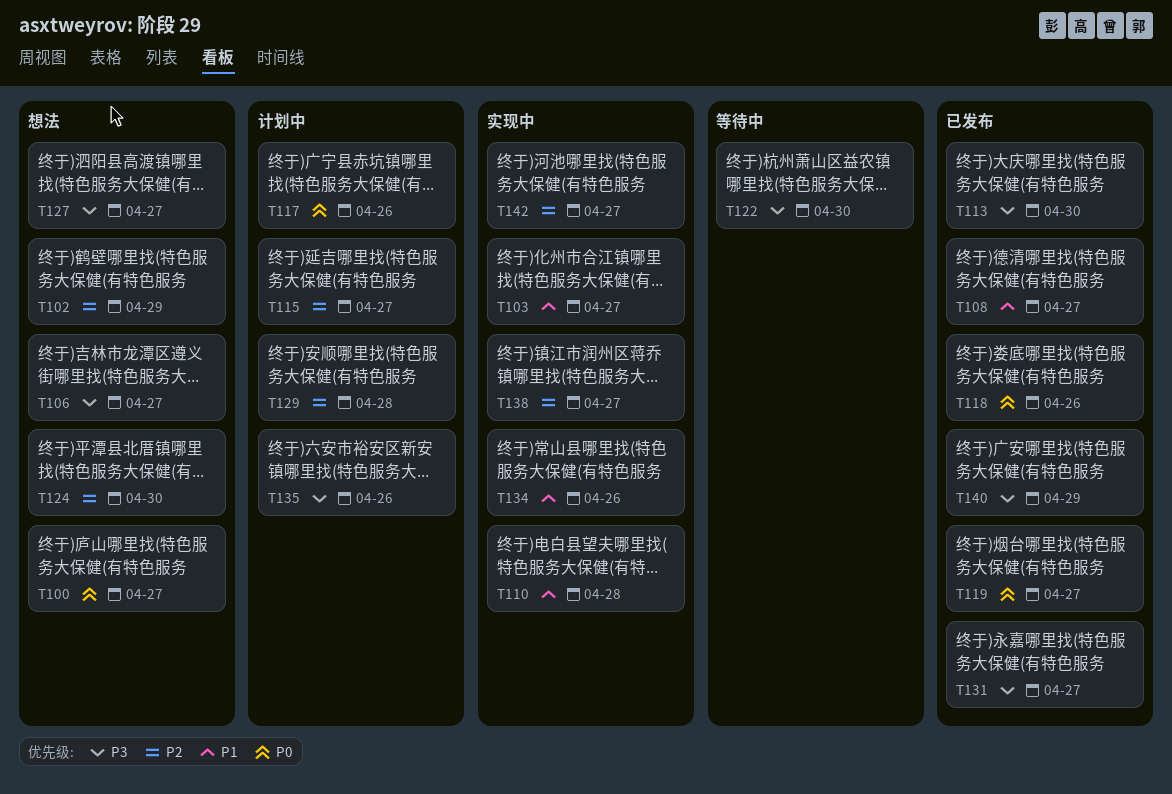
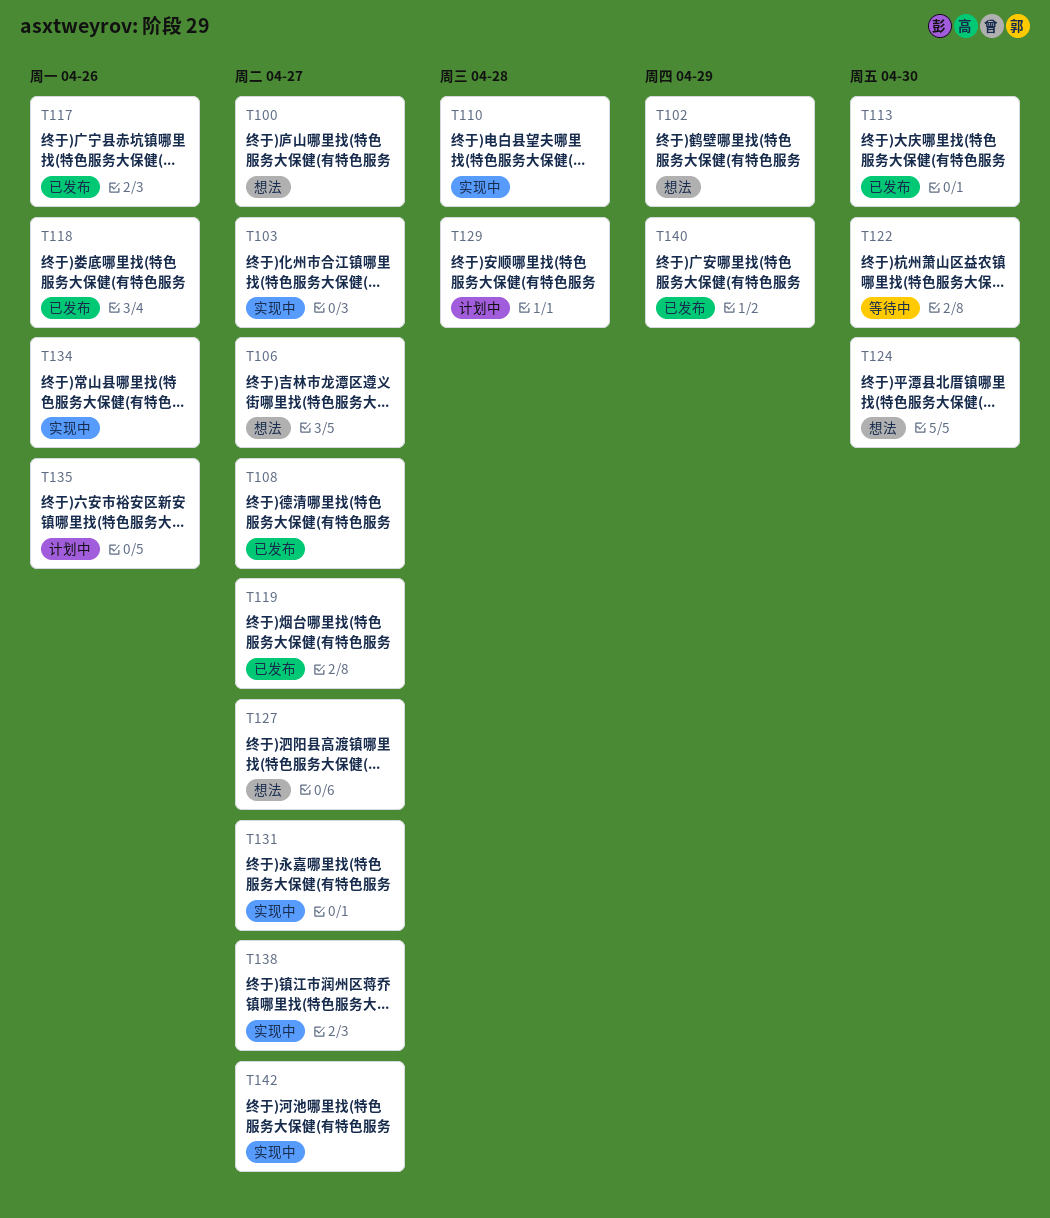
T115: present -> none
T117, status: 计划中 -> 已发布
T131, status: 已发布 -> 实现中

